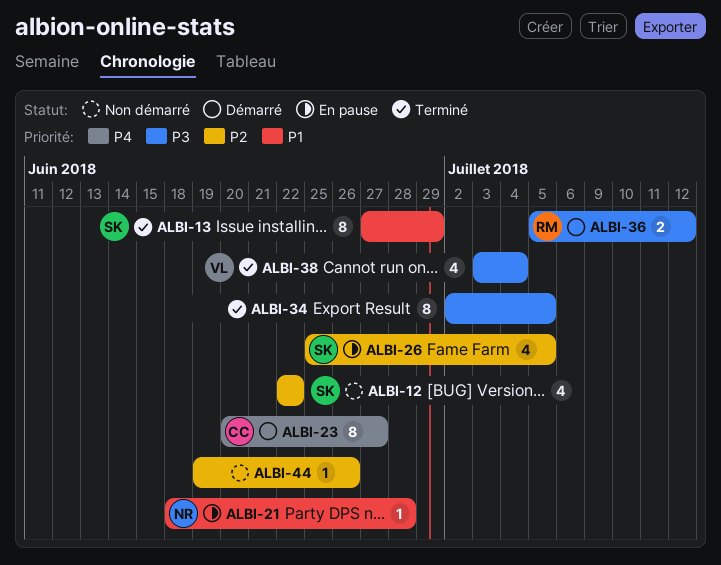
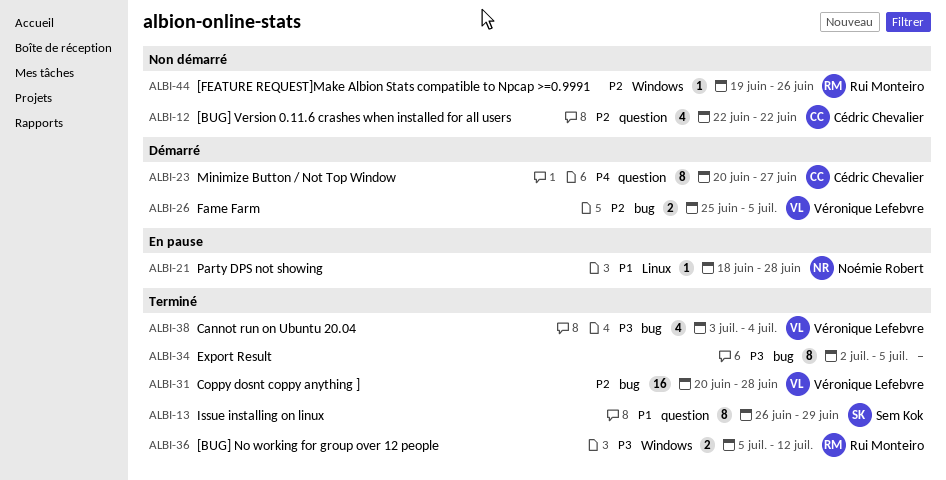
ALBI-12, owner: Sem Kok -> Cédric Chevalier
ALBI-13, start: Jun 27 -> Jun 26
ALBI-26, status: En pause -> Démarré
ALBI-26, owner: Sem Kok -> Véronique Lefebvre
ALBI-26, estimate: 4 -> 2
ALBI-31: none -> present
ALBI-36, status: Démarré -> Terminé
ALBI-44, owner: none -> Rui Monteiro

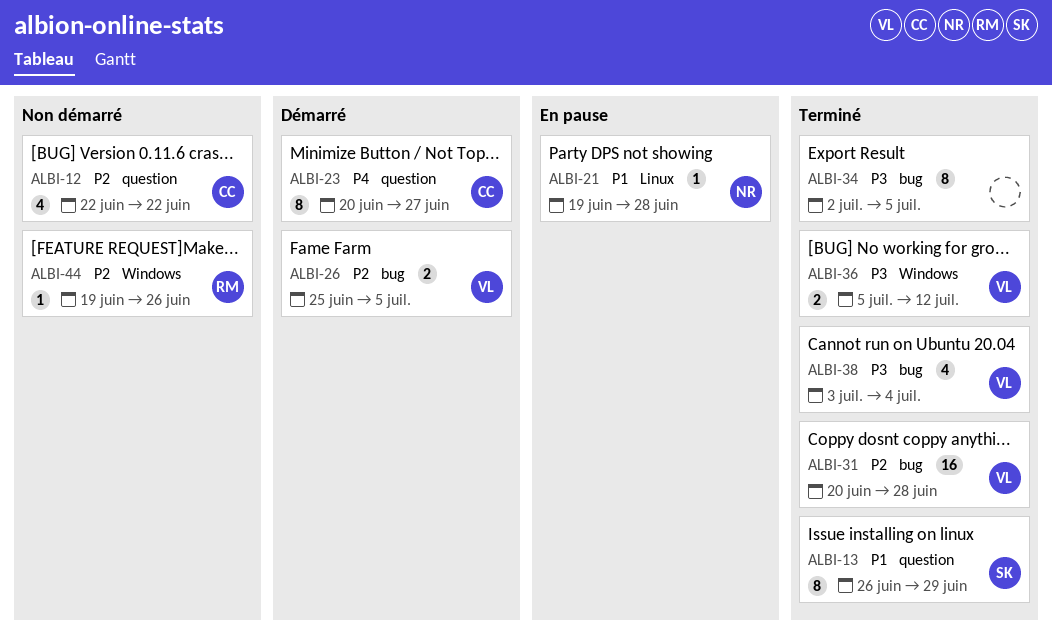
ALBI-21, start: Jun 18 -> Jun 19
ALBI-36, owner: Rui Monteiro -> Véronique Lefebvre

